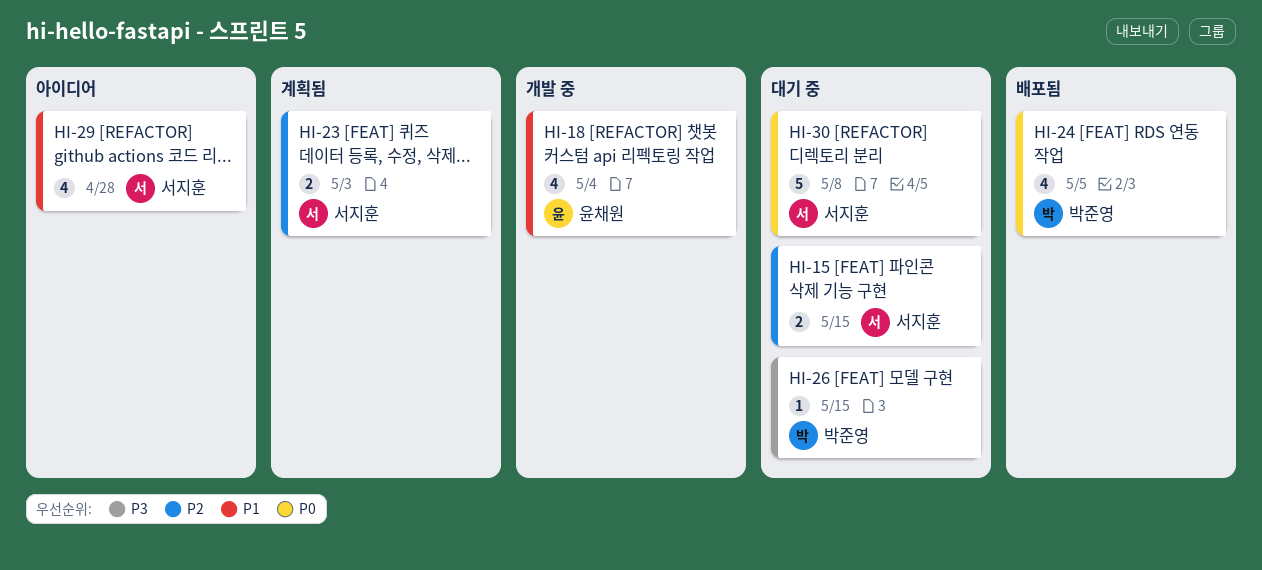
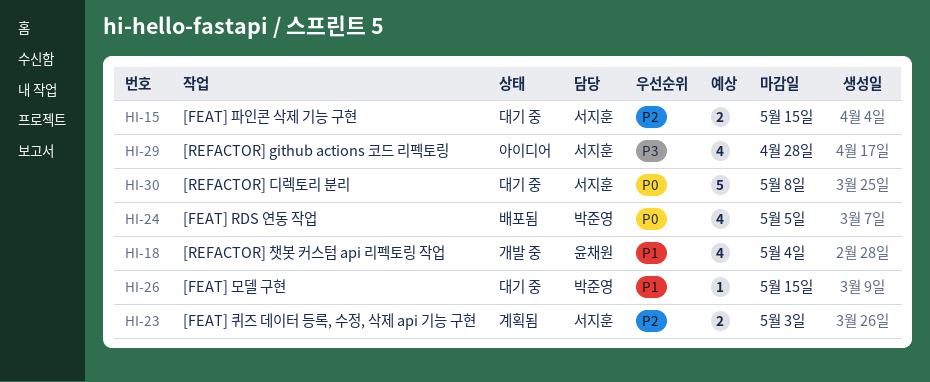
HI-26, priority: P3 -> P1
HI-29, priority: P1 -> P3

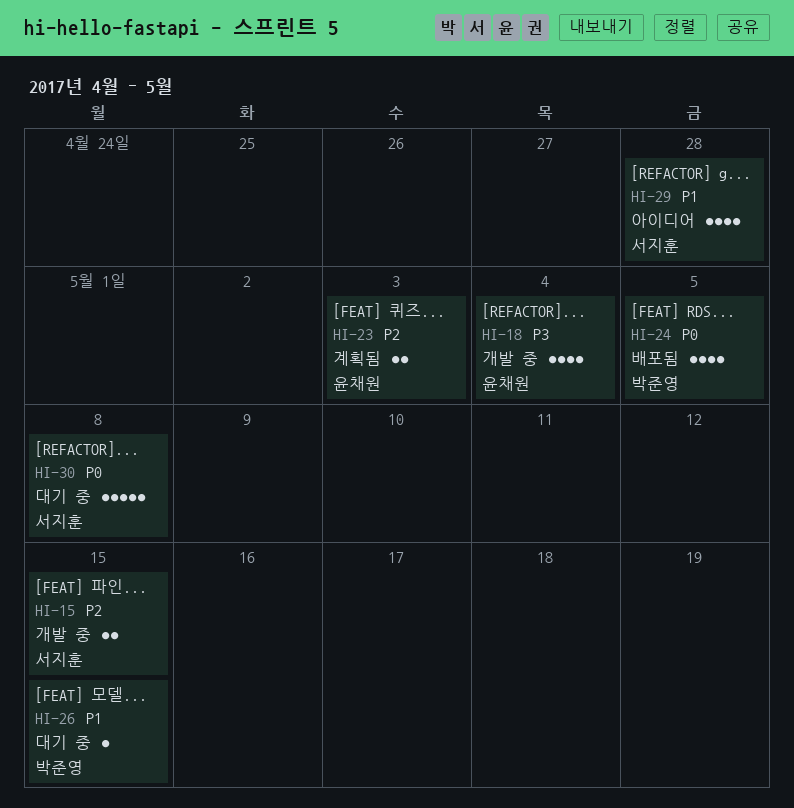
HI-15, status: 대기 중 -> 개발 중
HI-18, priority: P1 -> P3
HI-23, owner: 서지훈 -> 윤채원
HI-29, priority: P3 -> P1

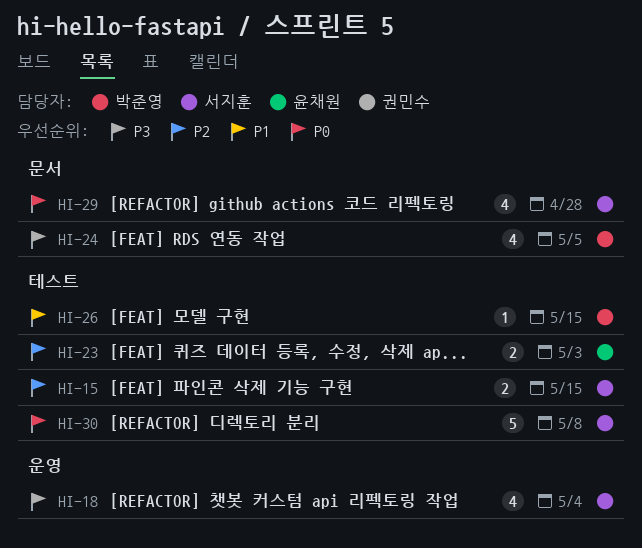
HI-18, owner: 윤채원 -> 서지훈
HI-24, priority: P0 -> P3
HI-29, priority: P1 -> P0

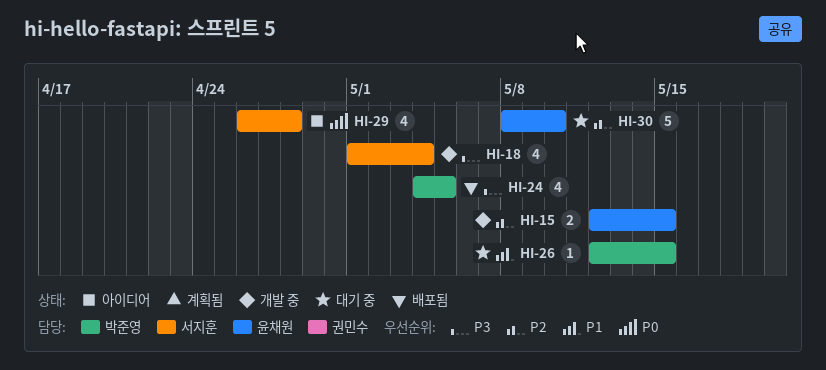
HI-15, owner: 서지훈 -> 윤채원
HI-23: present -> none
HI-30, owner: 서지훈 -> 윤채원
HI-30, priority: P0 -> P2
HI-30, due: May 8 -> May 10

